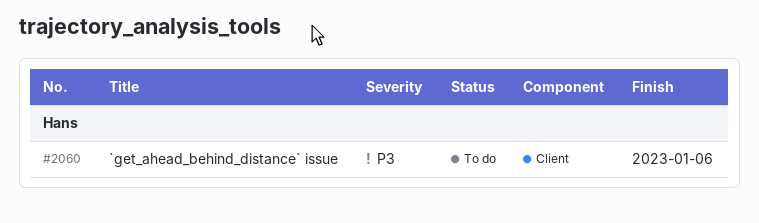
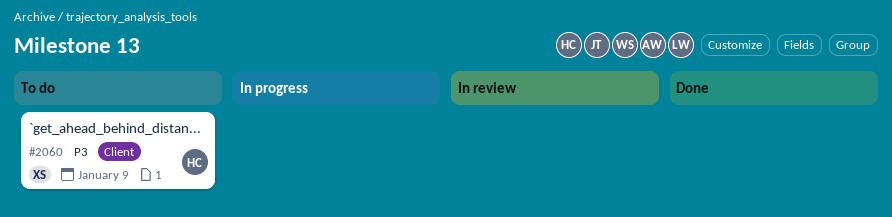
#2060, due: Jan 6 -> Jan 9

